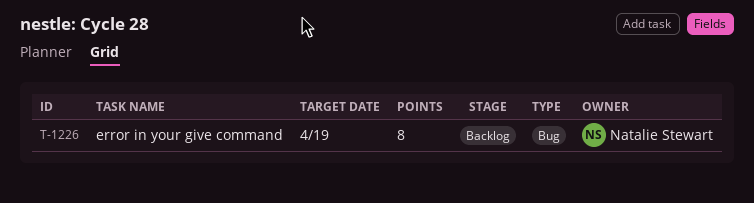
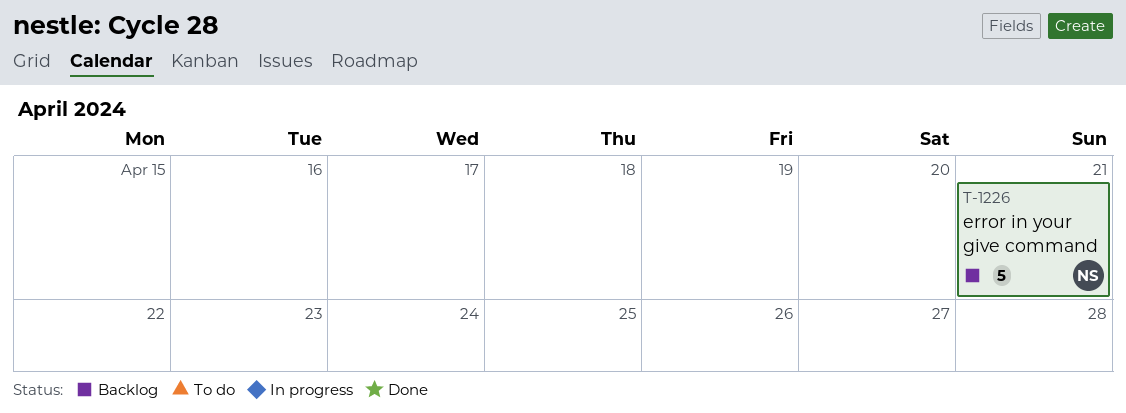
T-1226, estimate: 8 -> 5
T-1226, due: Apr 19 -> Apr 21

